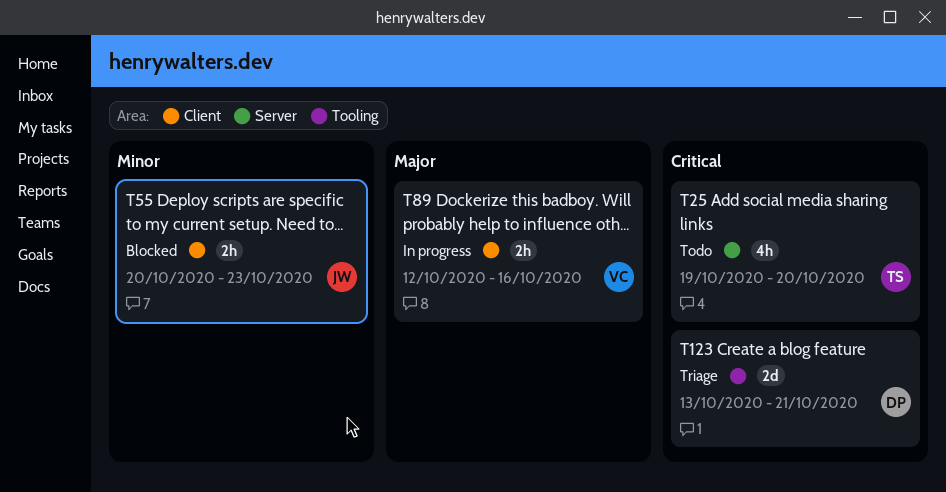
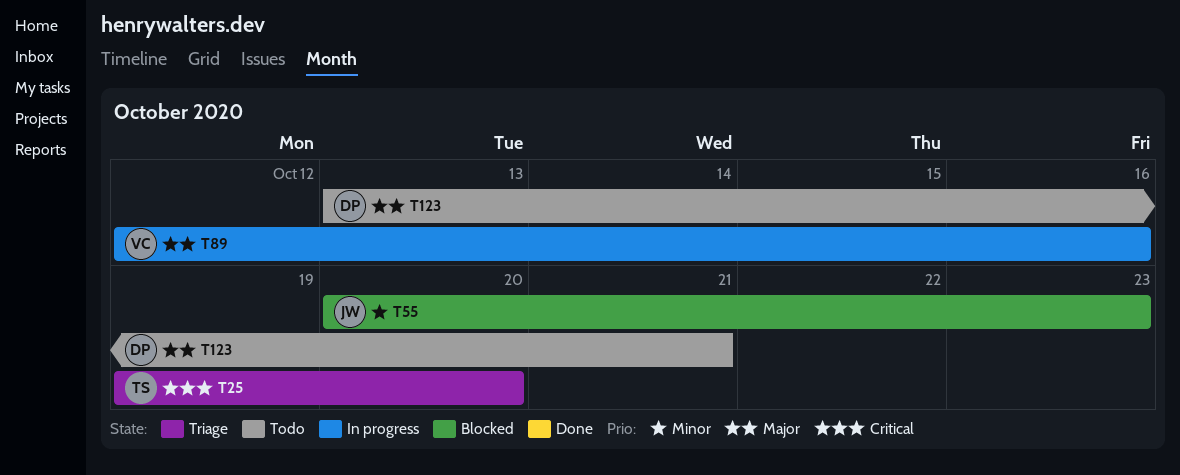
T25, status: Todo -> Triage
T123, status: Triage -> Todo
T123, priority: Critical -> Major

